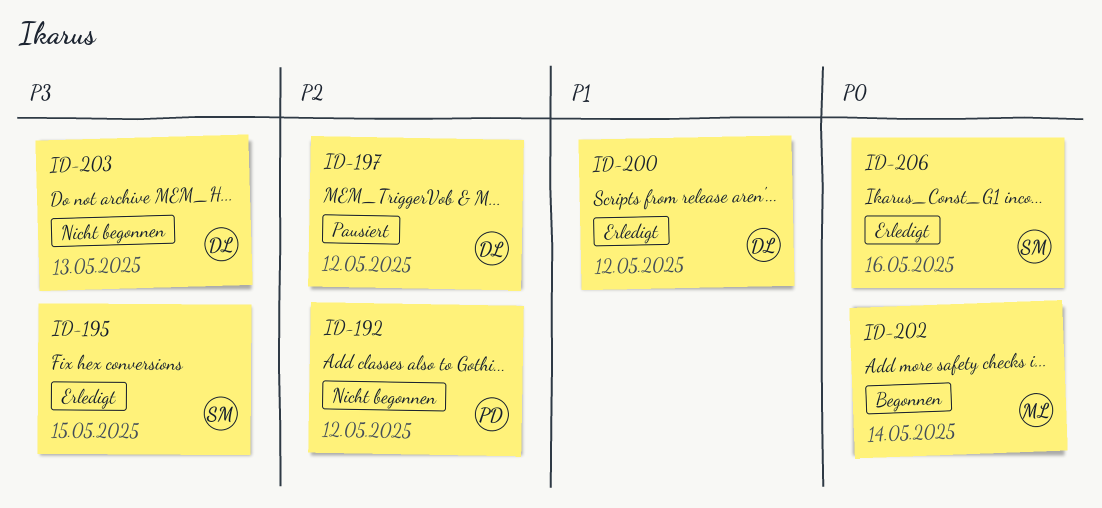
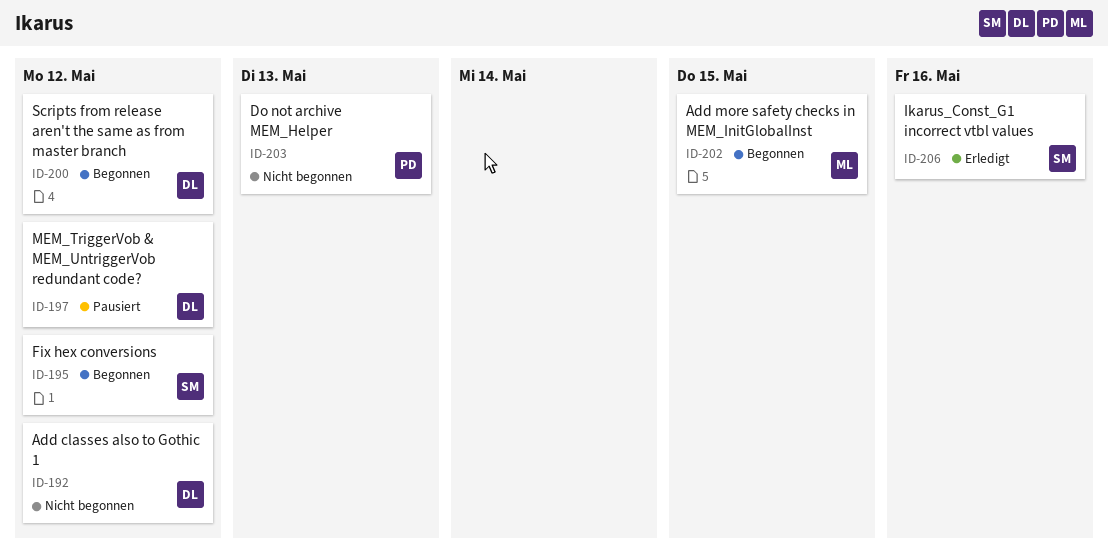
ID-192, owner: PD -> DL
ID-195, status: Erledigt -> Begonnen
ID-195, due: May 15 -> May 12
ID-200, status: Erledigt -> Begonnen
ID-202, due: May 14 -> May 15
ID-203, owner: DL -> PD

